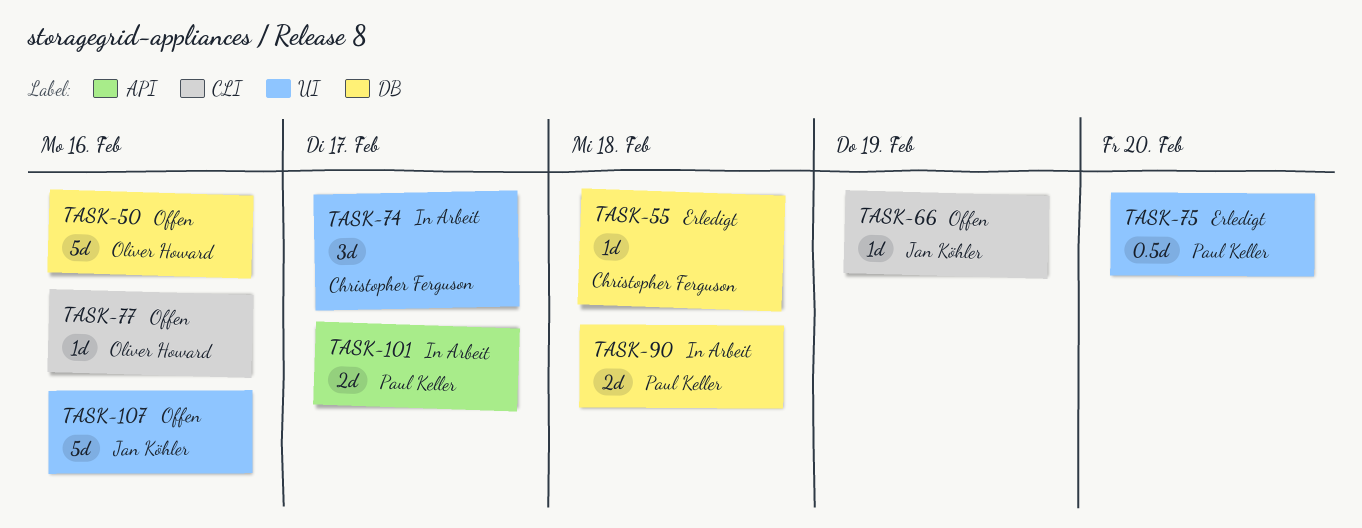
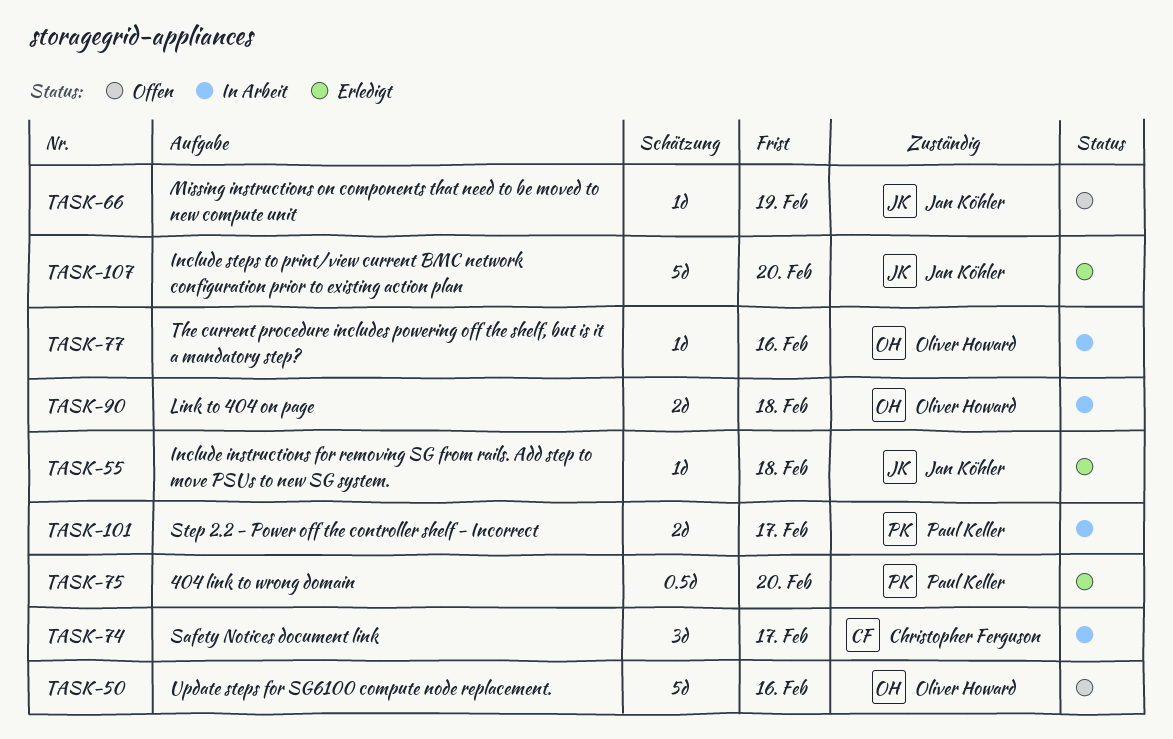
TASK-55, owner: Christopher Ferguson -> Jan Köhler
TASK-77, status: Offen -> In Arbeit
TASK-90, owner: Paul Keller -> Oliver Howard
TASK-107, status: Offen -> Erledigt
TASK-107, due: Feb 16 -> Feb 20

